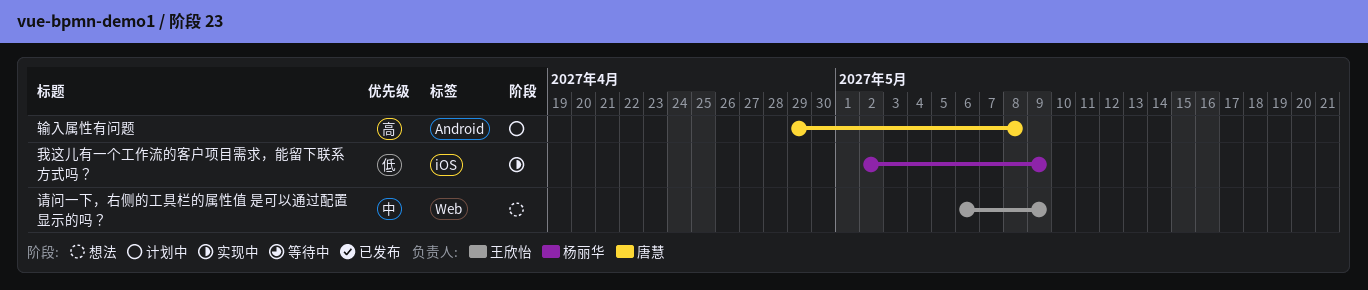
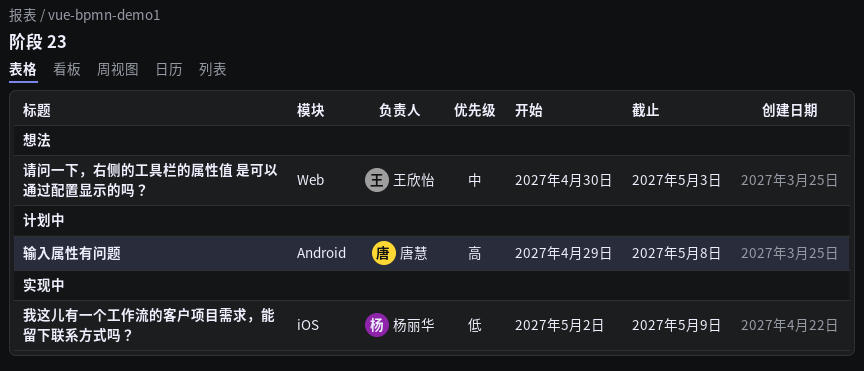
请问一下，右侧的工具栏的属性值 是可以通过配置显示的吗？, start: May 6 -> Apr 30
请问一下，右侧的工具栏的属性值 是可以通过配置显示的吗？, due: May 9 -> May 3

